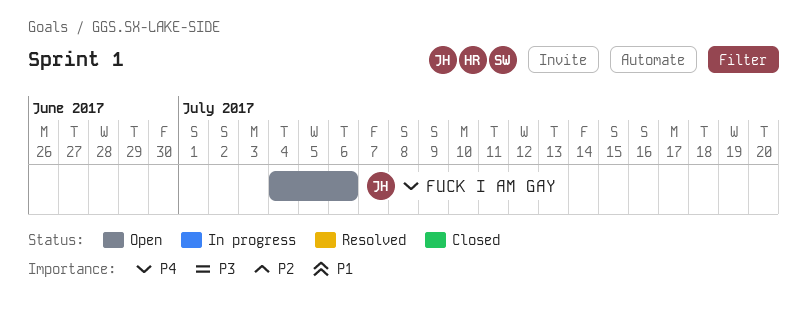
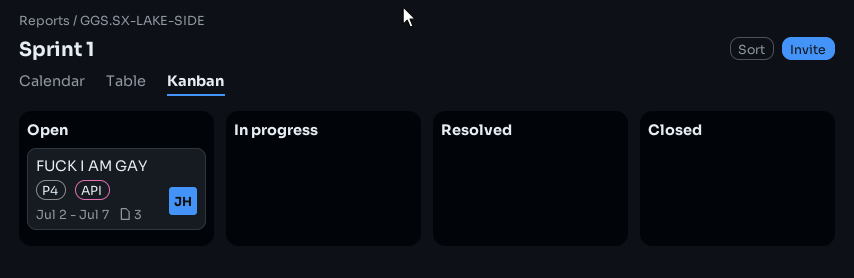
FUCK I AM GAY, start: Jul 4 -> Jul 2
FUCK I AM GAY, due: Jul 6 -> Jul 7

